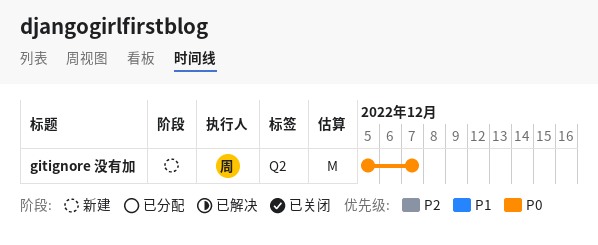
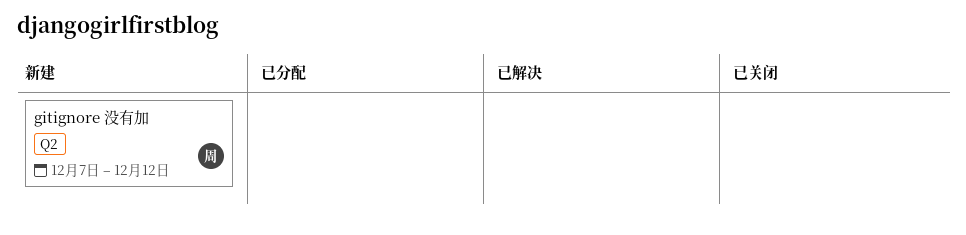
gitignore 没有加, start: Dec 5 -> Dec 7
gitignore 没有加, due: Dec 7 -> Dec 12

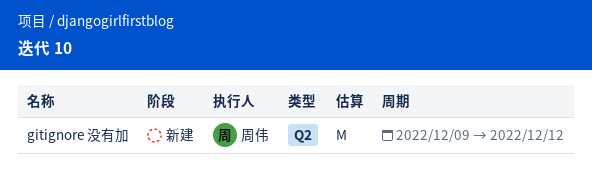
gitignore 没有加, start: Dec 7 -> Dec 9

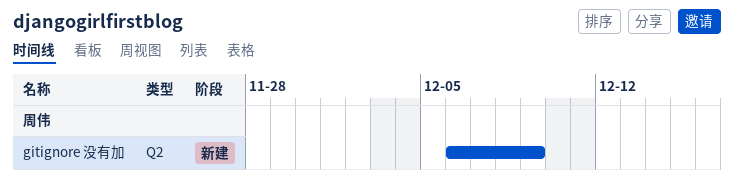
gitignore 没有加, start: Dec 9 -> Dec 6
gitignore 没有加, due: Dec 12 -> Dec 9

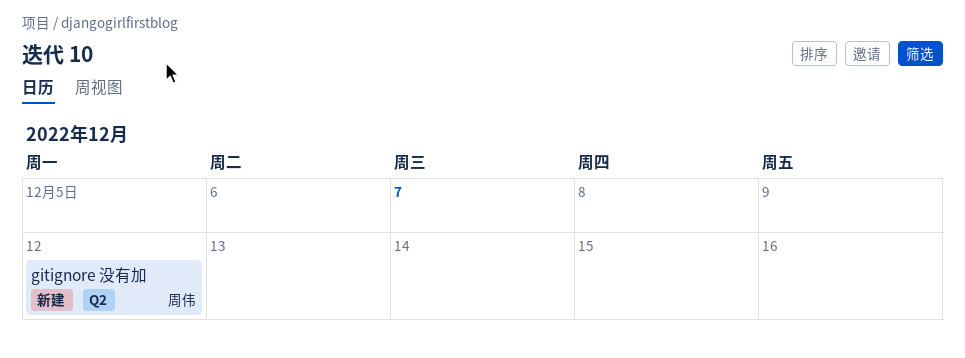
gitignore 没有加, due: Dec 9 -> Dec 12

